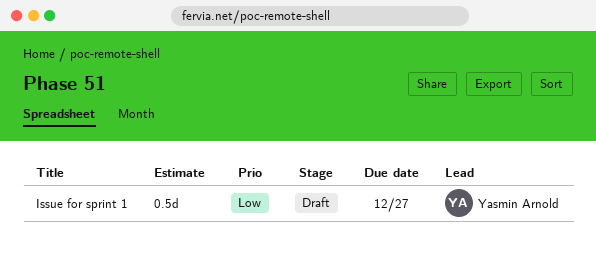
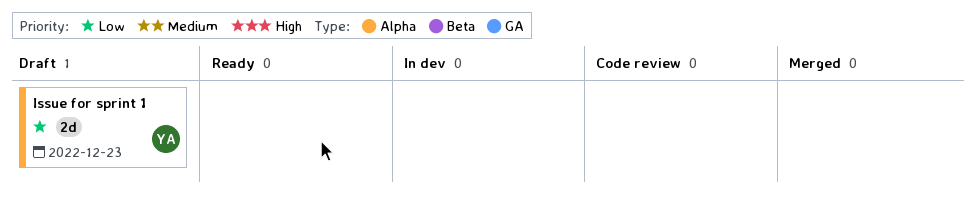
Issue for sprint 1, estimate: 0.5d -> 2d
Issue for sprint 1, due: Dec 27 -> Dec 23

